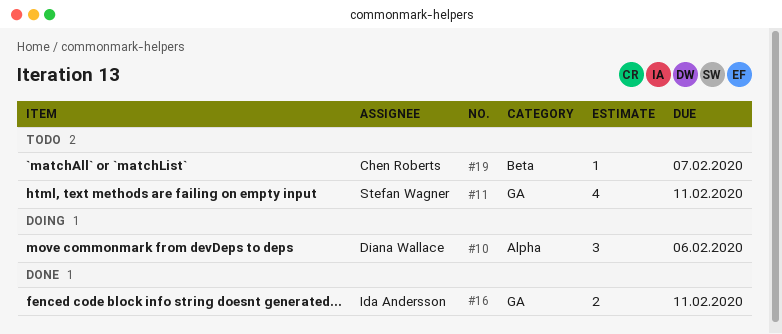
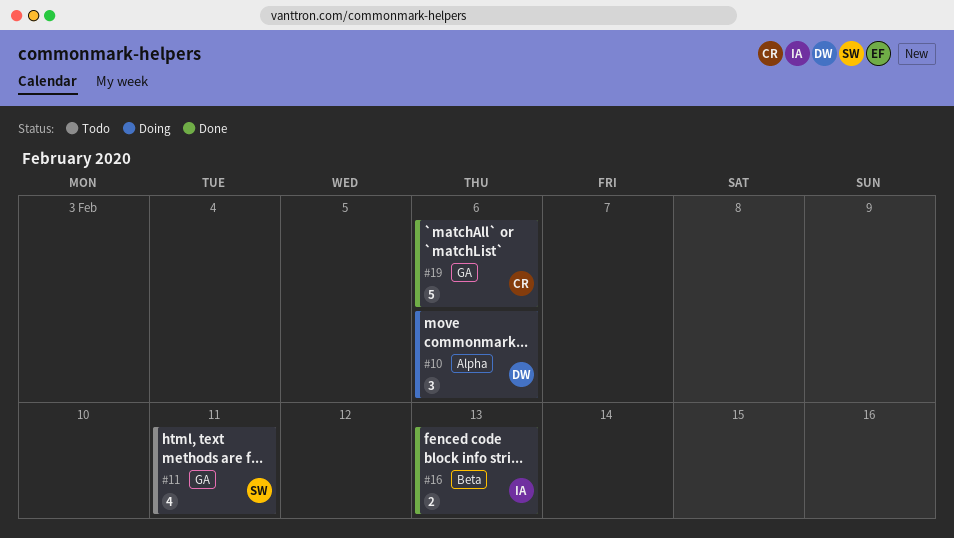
#16, label: GA -> Beta
#16, due: Feb 11 -> Feb 13
#19, status: Todo -> Done
#19, label: Beta -> GA
#19, estimate: 1 -> 5
#19, due: Feb 7 -> Feb 6

